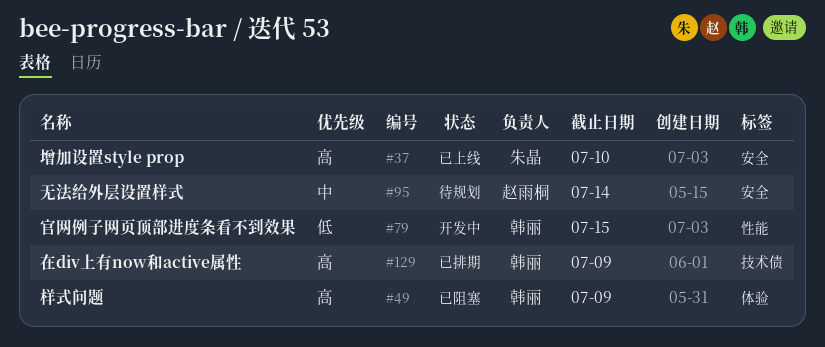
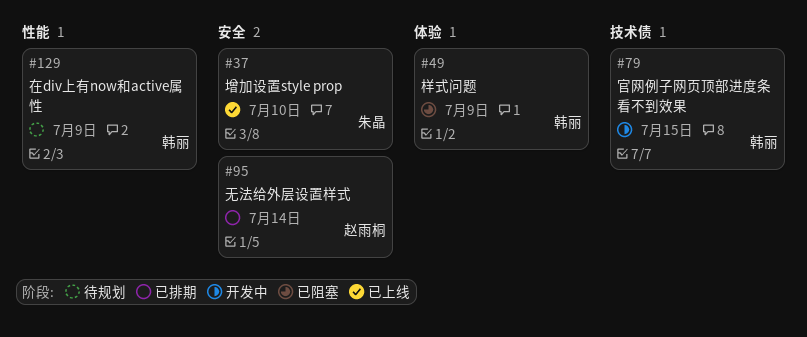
#79, label: 性能 -> 技术债
#95, status: 待规划 -> 已排期
#129, status: 已排期 -> 待规划
#129, label: 技术债 -> 性能

